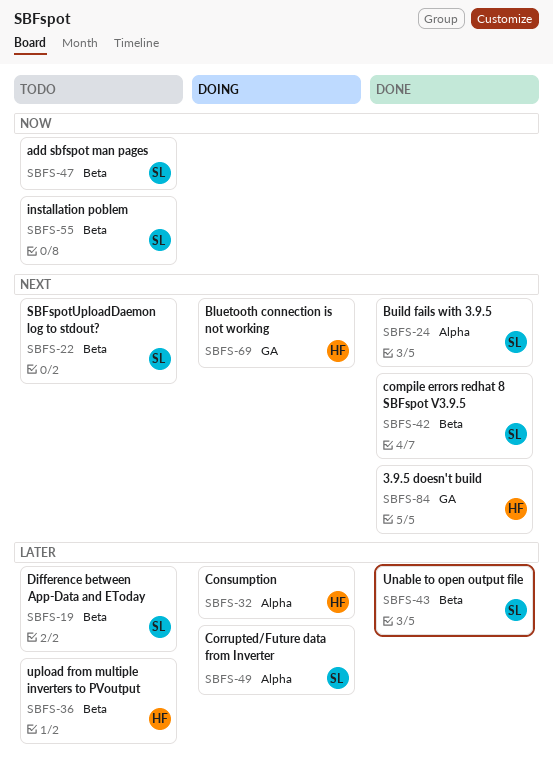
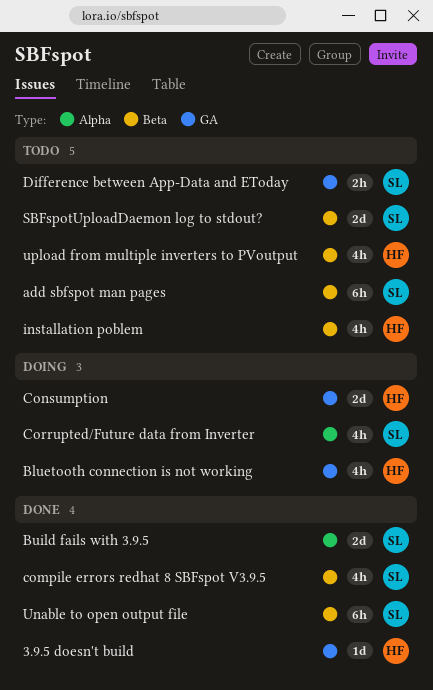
Consumption, label: Alpha -> GA
Difference between App-Data and EToday, label: Beta -> GA
installation poblem, owner: SL -> HF

